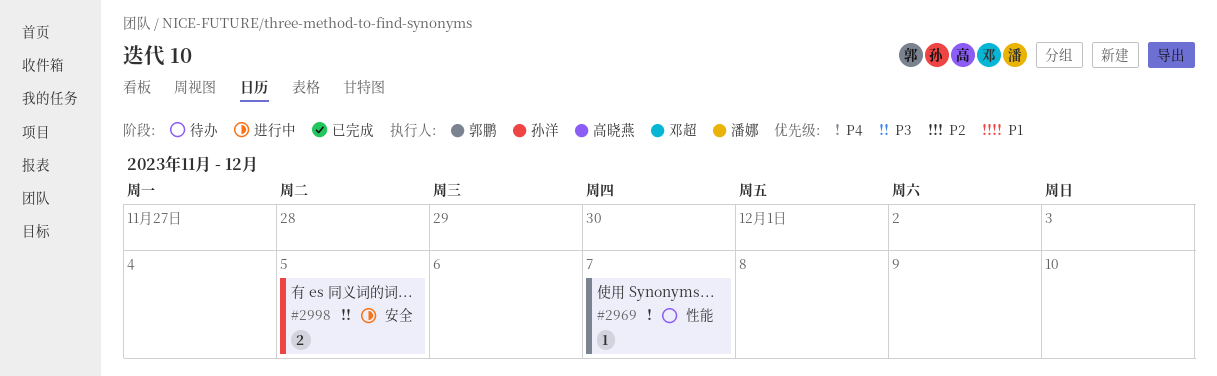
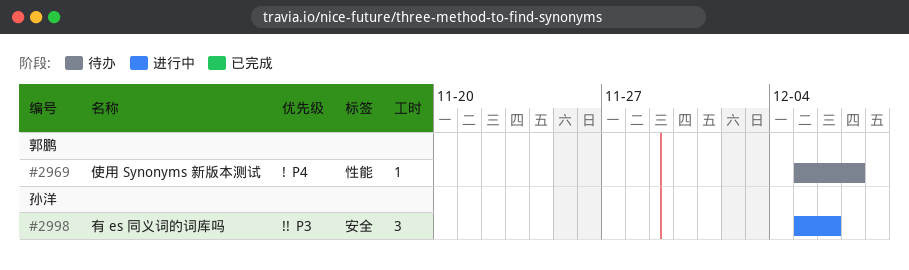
#2998, estimate: 2 -> 3
#2998, due: Dec 5 -> Dec 6

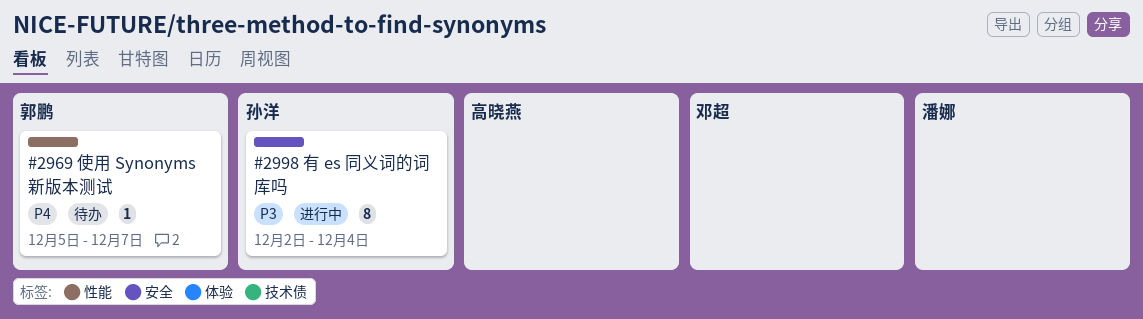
#2998, estimate: 3 -> 8
#2998, start: Dec 5 -> Dec 2
#2998, due: Dec 6 -> Dec 4

